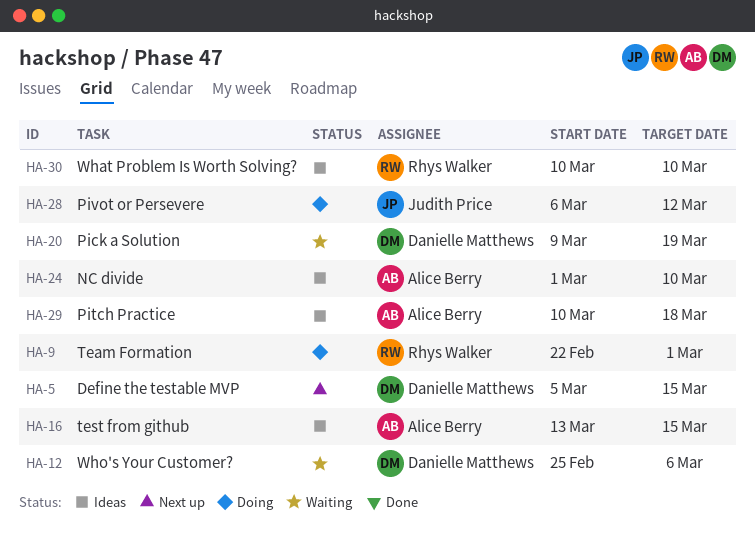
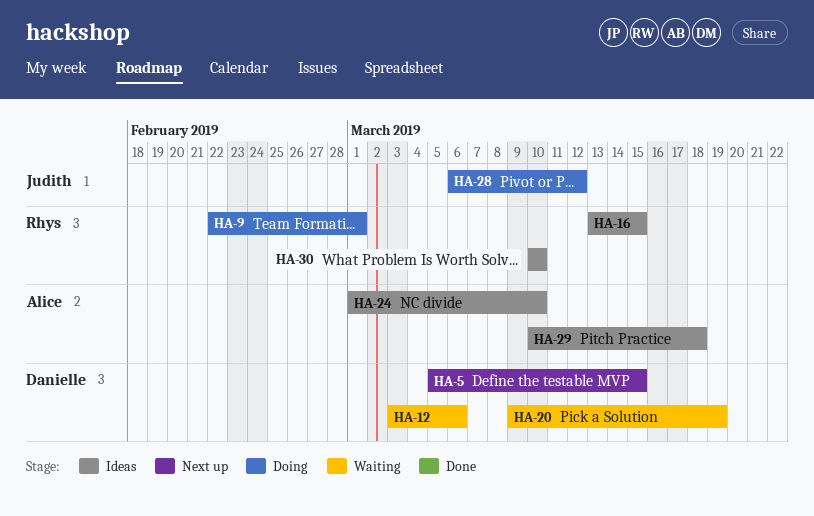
HA-12, start: Feb 25 -> Mar 3
HA-16, owner: Alice Berry -> Rhys Walker

